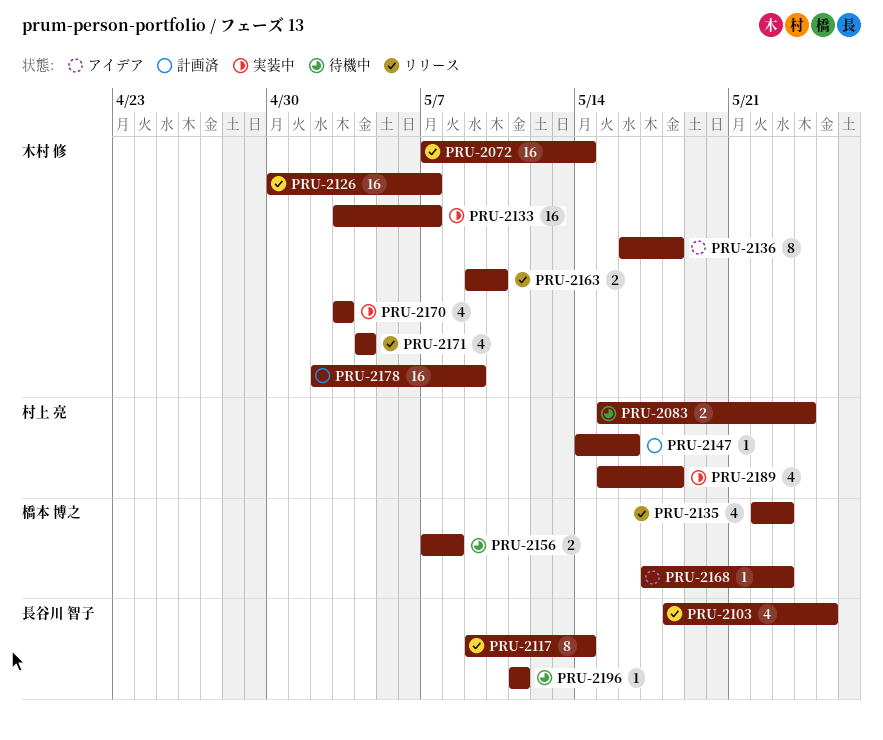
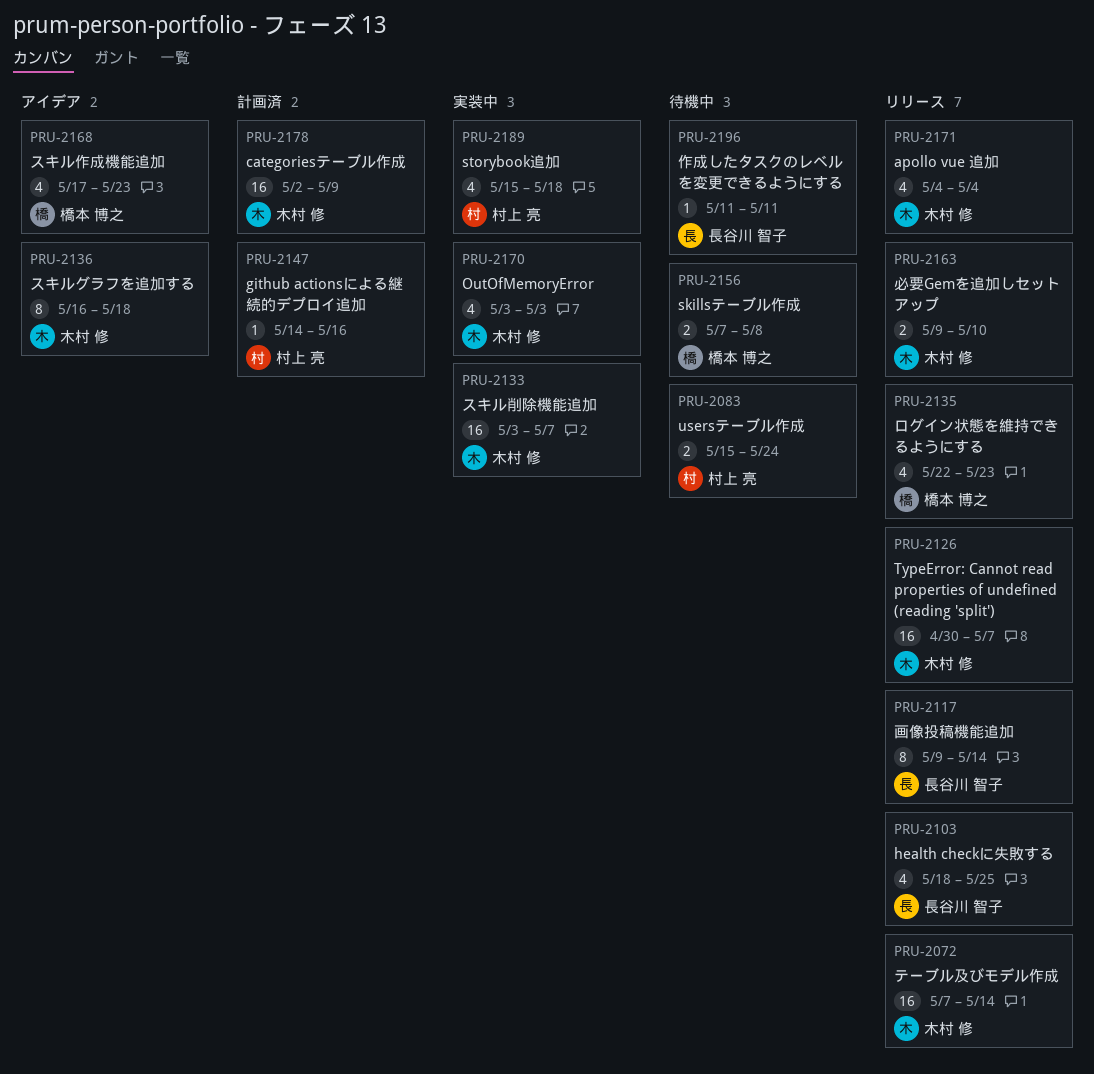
PRU-2168, estimate: 1 -> 4

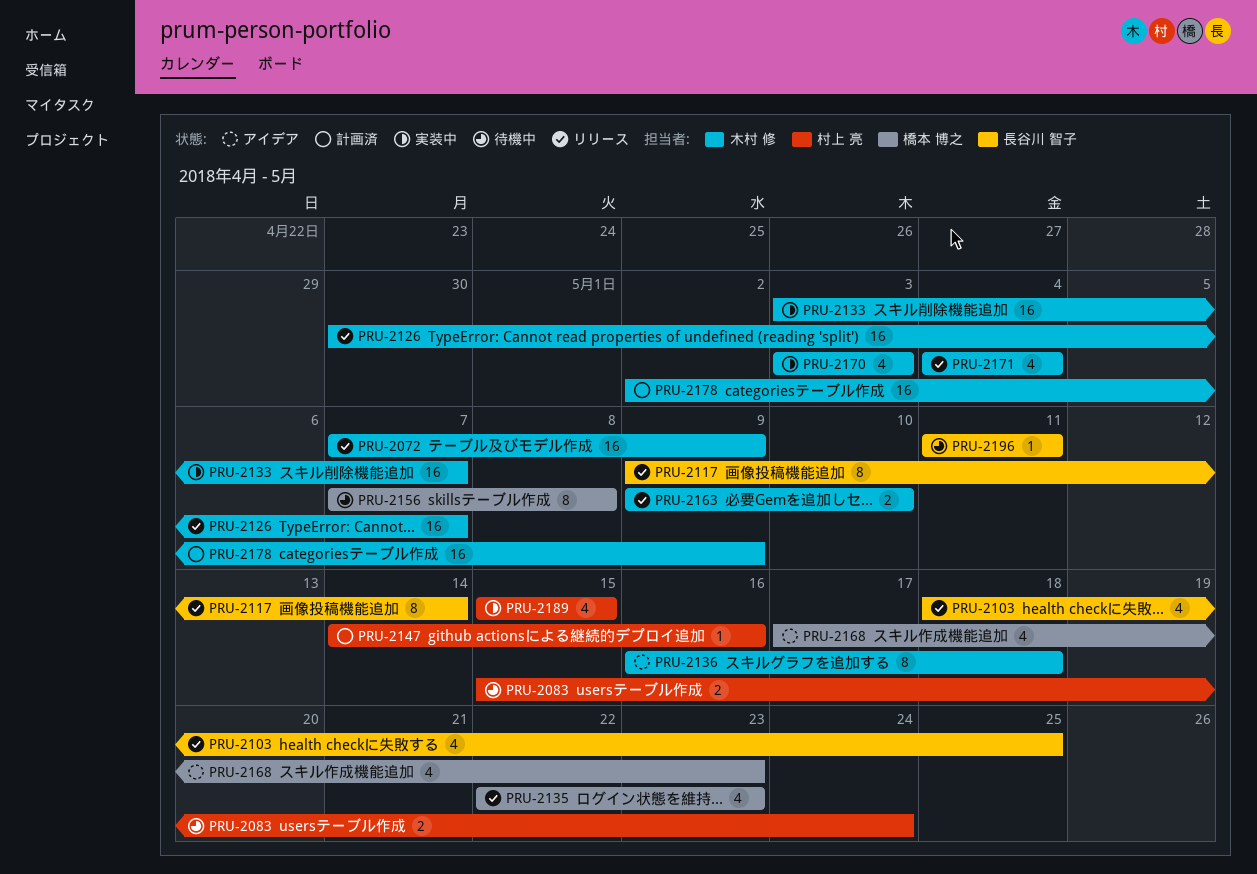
PRU-2072, due: May 14 -> May 9
PRU-2156, estimate: 2 -> 8
PRU-2189, due: May 18 -> May 15

